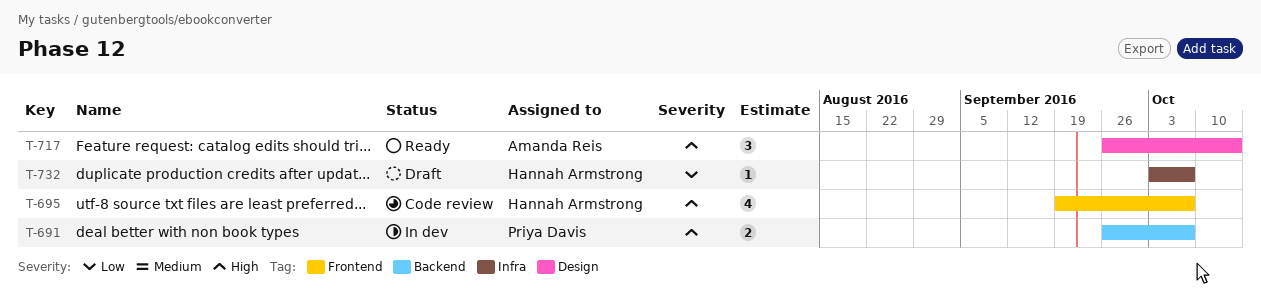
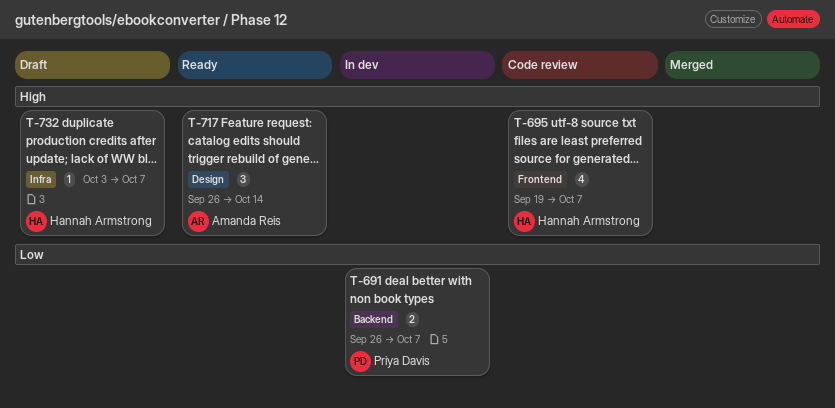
T-691, priority: High -> Low
T-732, priority: Low -> High

